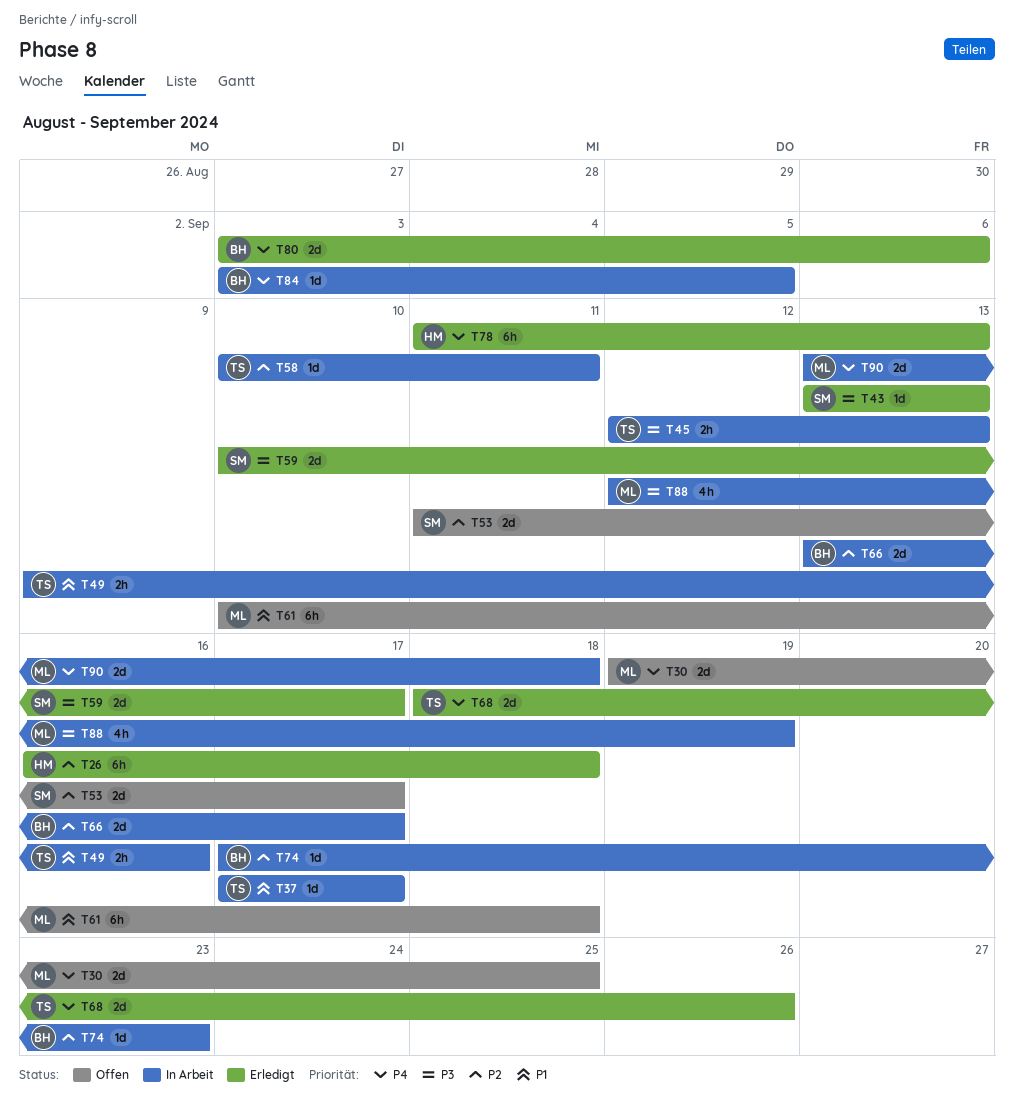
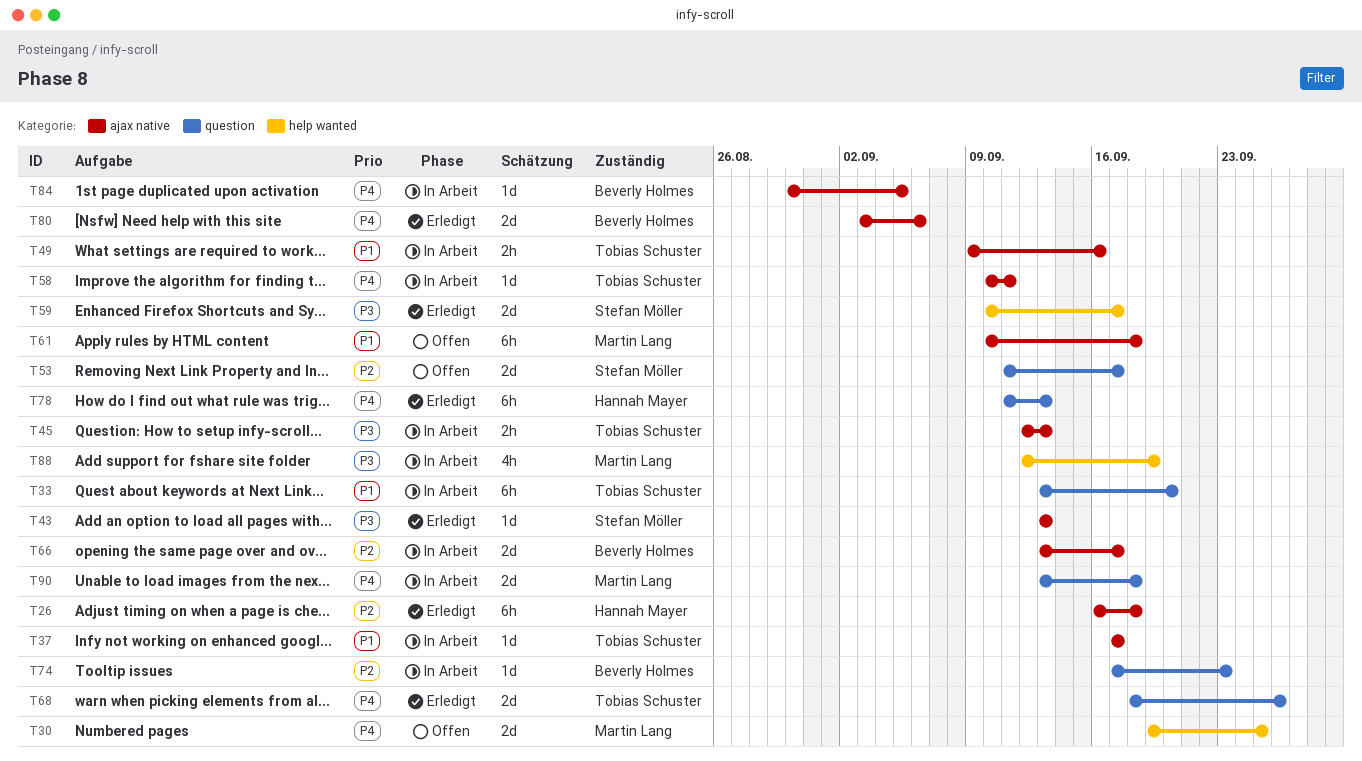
T33: none -> present
T58, priority: P2 -> P4
T84, start: Sep 3 -> Aug 30

